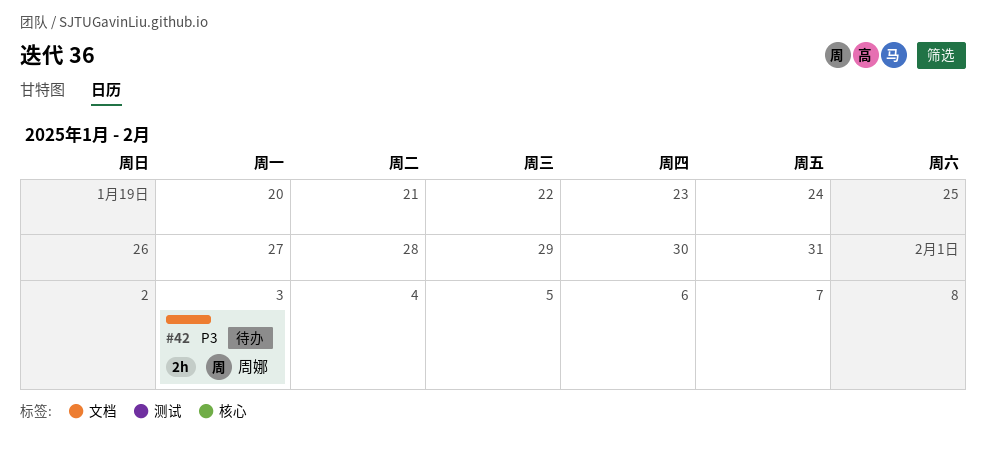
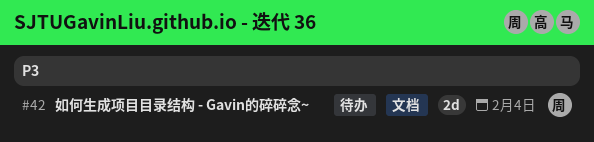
#42, estimate: 2h -> 2d
#42, due: Feb 3 -> Feb 4

